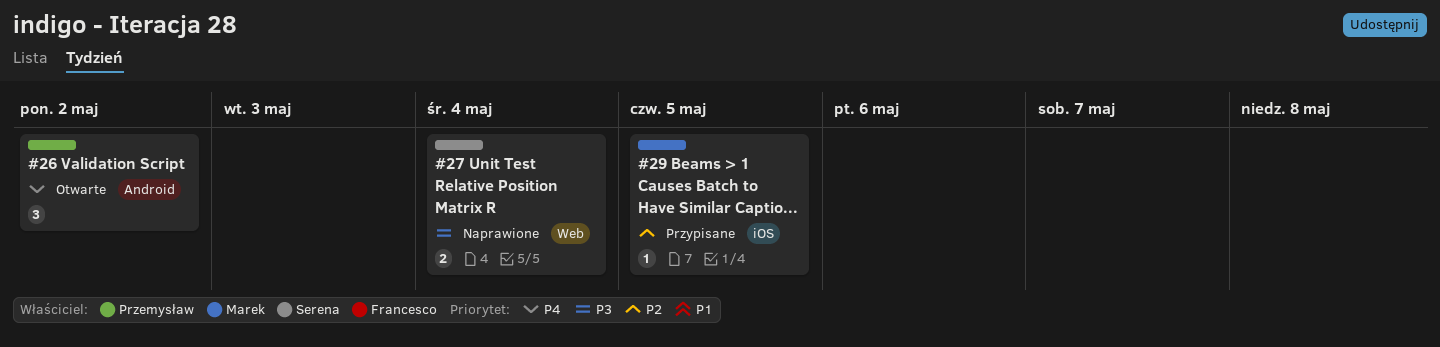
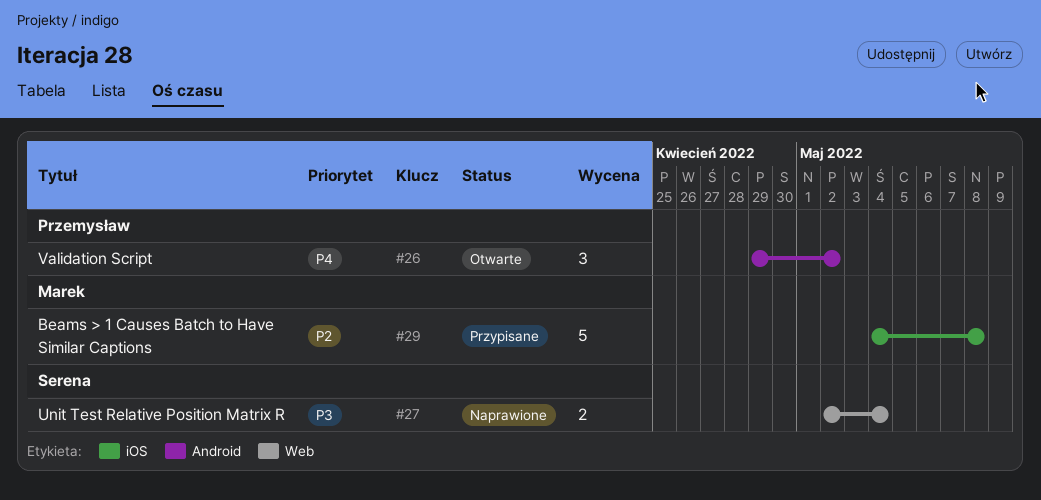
#29, estimate: 1 -> 5
#29, due: May 5 -> May 8

